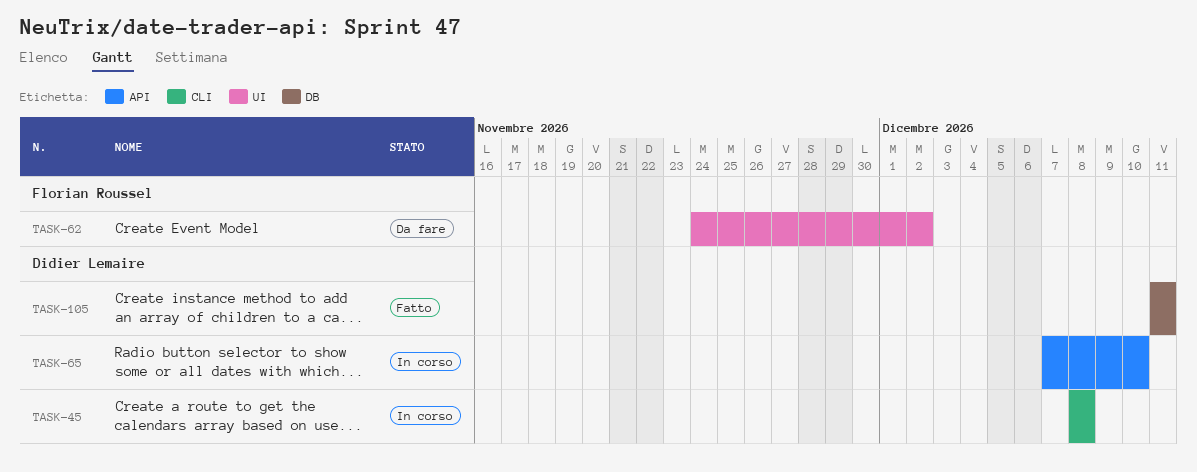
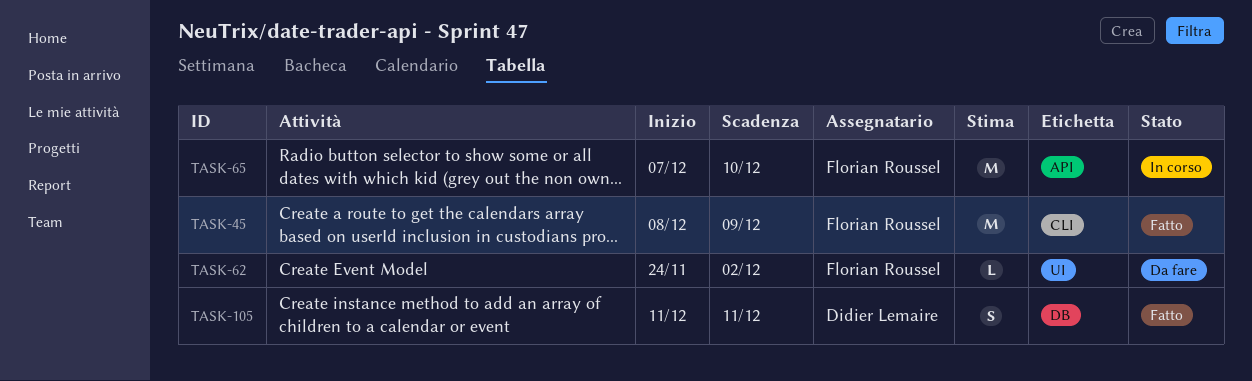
TASK-45, status: In corso -> Fatto
TASK-45, owner: Didier Lemaire -> Florian Roussel
TASK-45, due: Dec 8 -> Dec 9
TASK-65, owner: Didier Lemaire -> Florian Roussel

